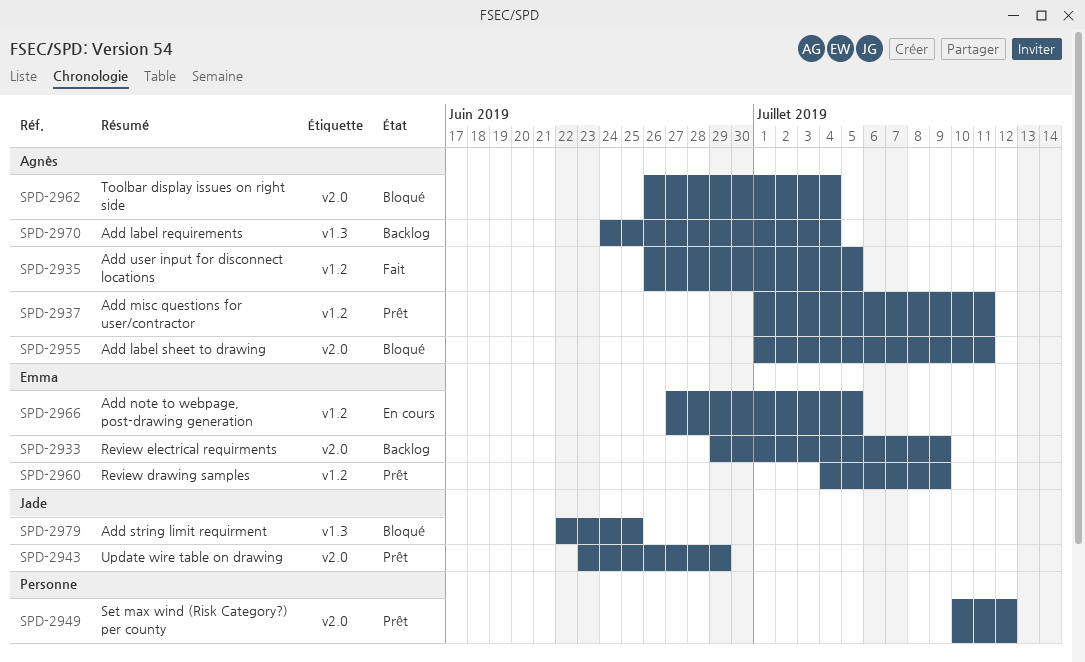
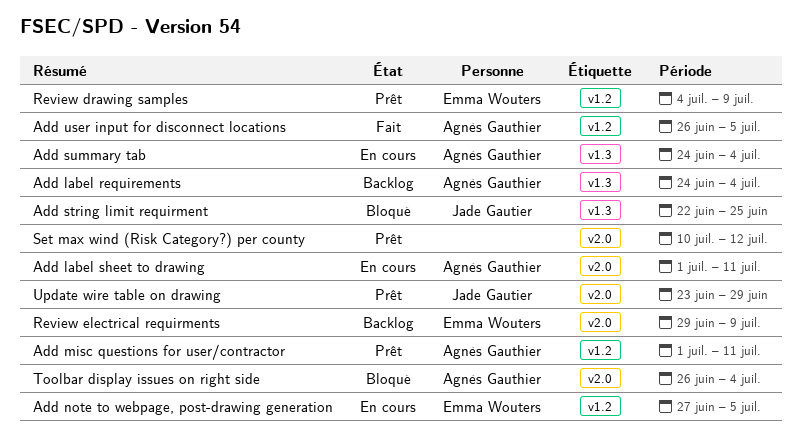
Add label sheet to drawing, status: Bloqué -> En cours
Add summary tab: none -> present

